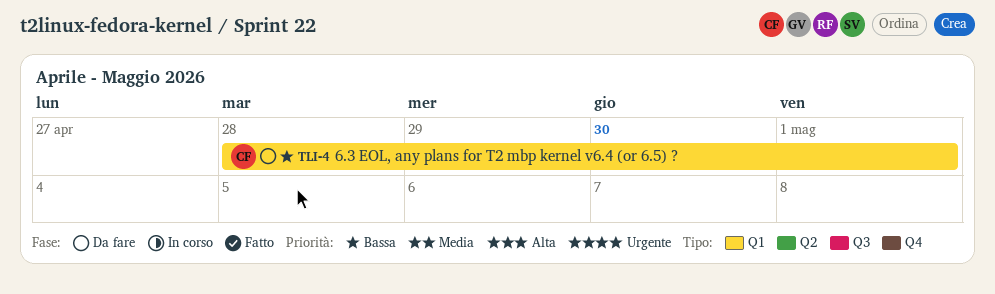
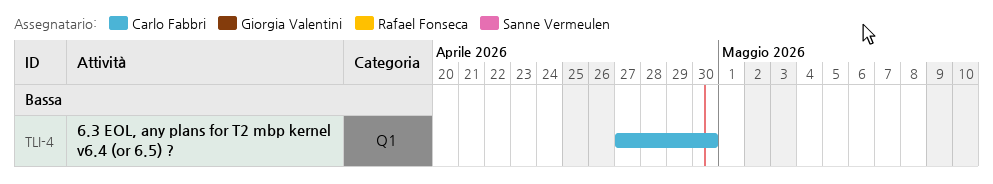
TLI-4, start: Apr 28 -> Apr 27
TLI-4, due: May 1 -> Apr 30

